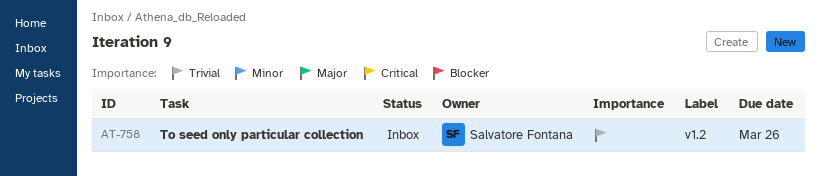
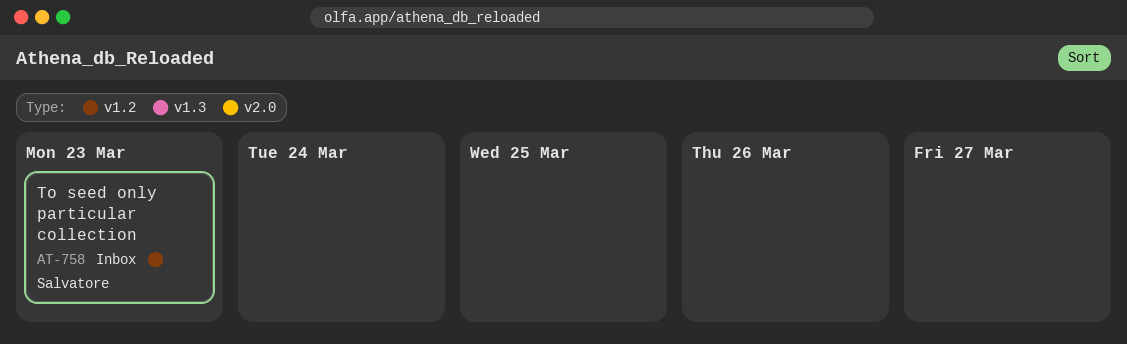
AT-758, due: Mar 26 -> Mar 23

